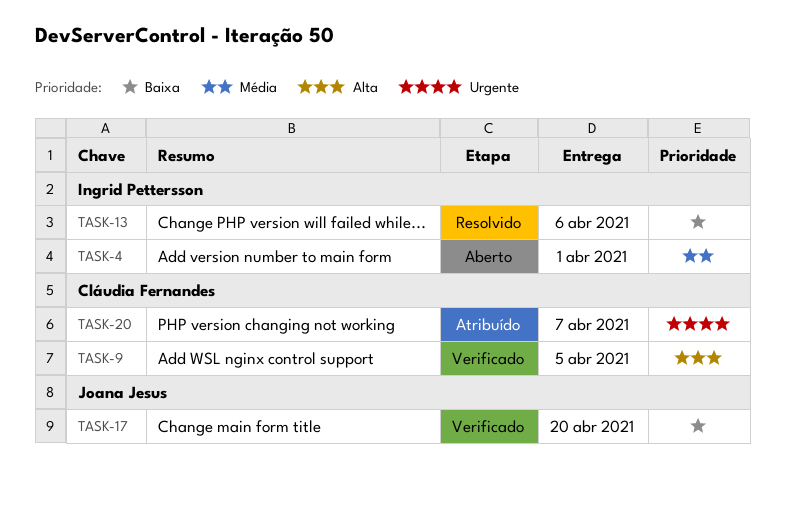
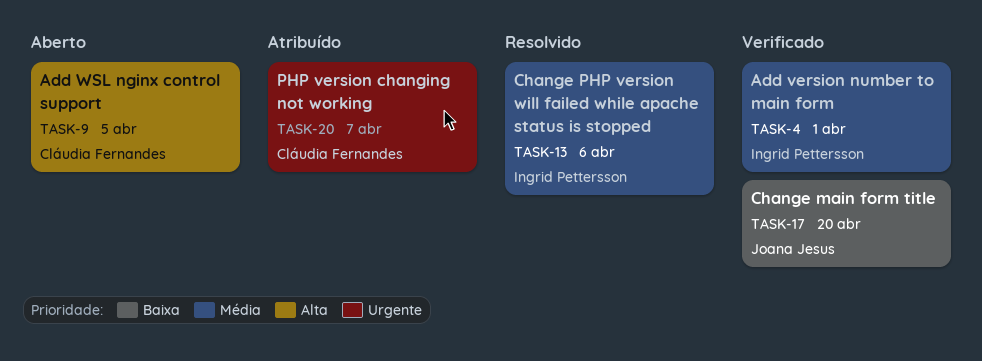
TASK-4, status: Aberto -> Verificado
TASK-9, status: Verificado -> Aberto
TASK-13, priority: Baixa -> Média

